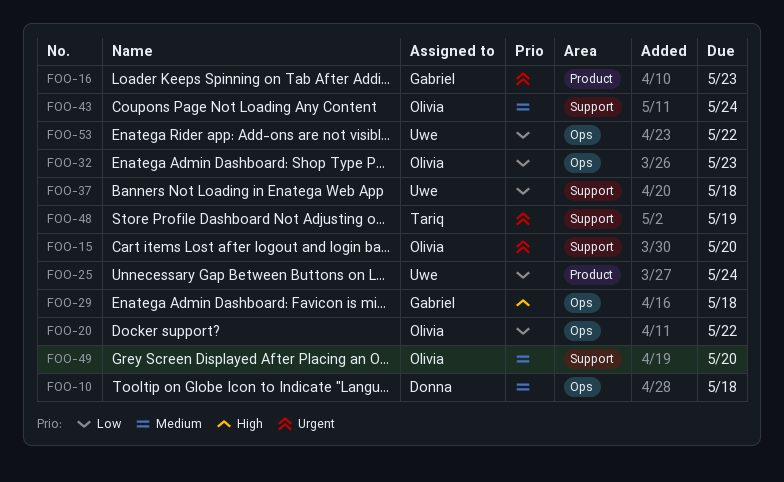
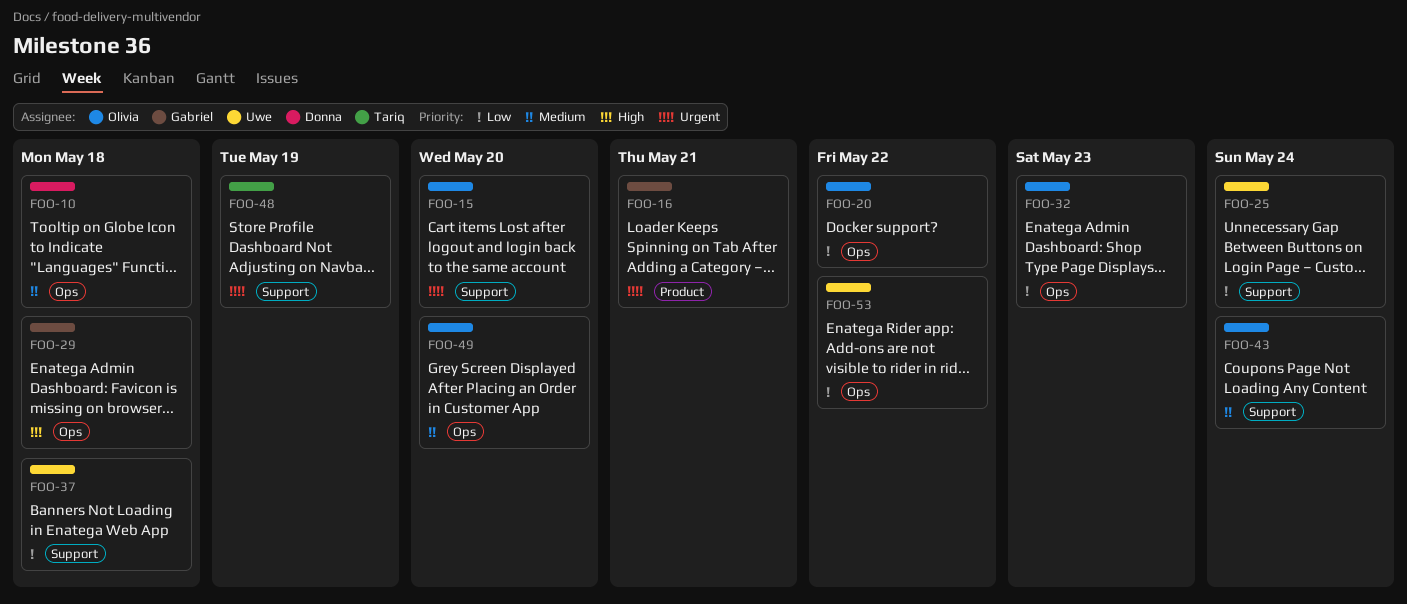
FOO-16, due: May 23 -> May 21
FOO-25, label: Product -> Support
FOO-49, label: Support -> Ops

